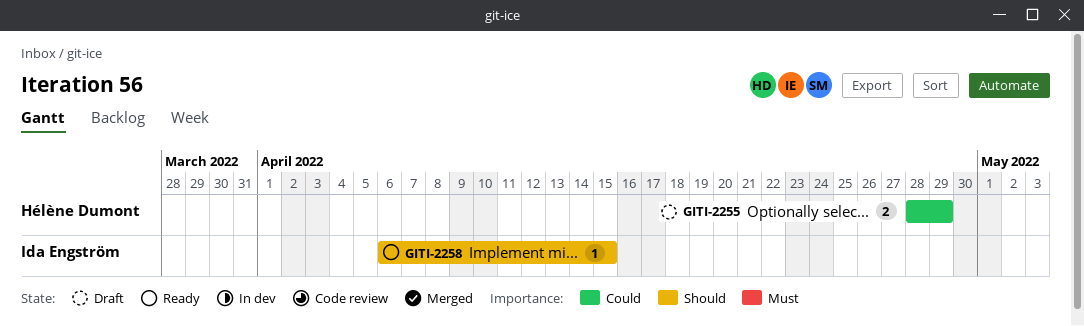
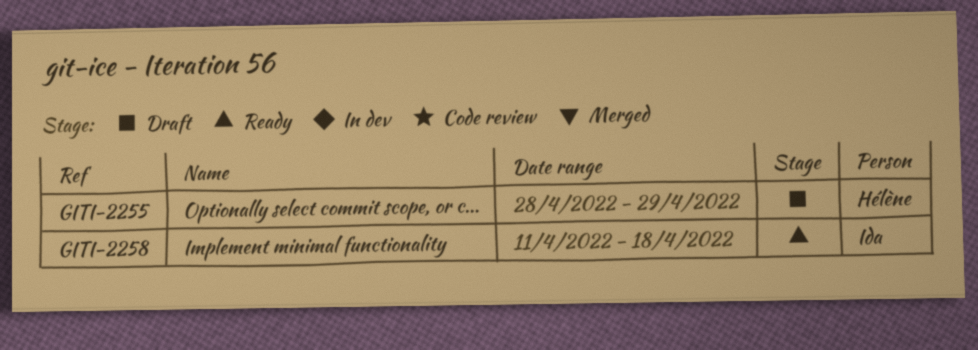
GITI-2258, start: Apr 6 -> Apr 11
GITI-2258, due: Apr 15 -> Apr 18

